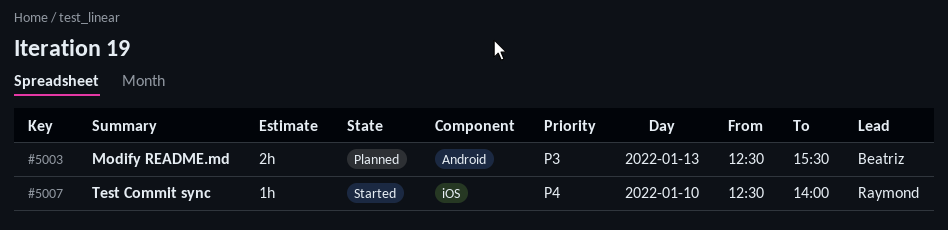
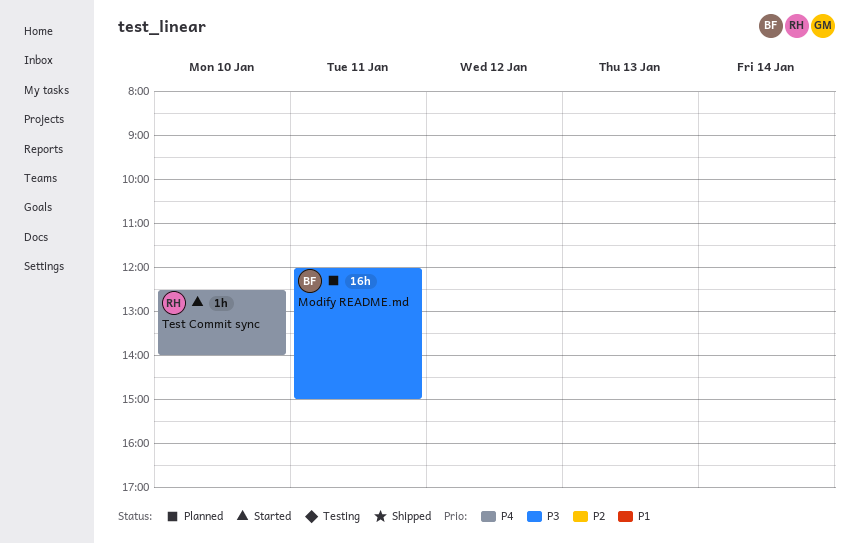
Modify README.md, estimate: 2h -> 16h
Modify README.md, day: Jan 13 -> Jan 11
Modify README.md, begins: 12:30 -> 12:00
Modify README.md, ends: 15:30 -> 15:00

